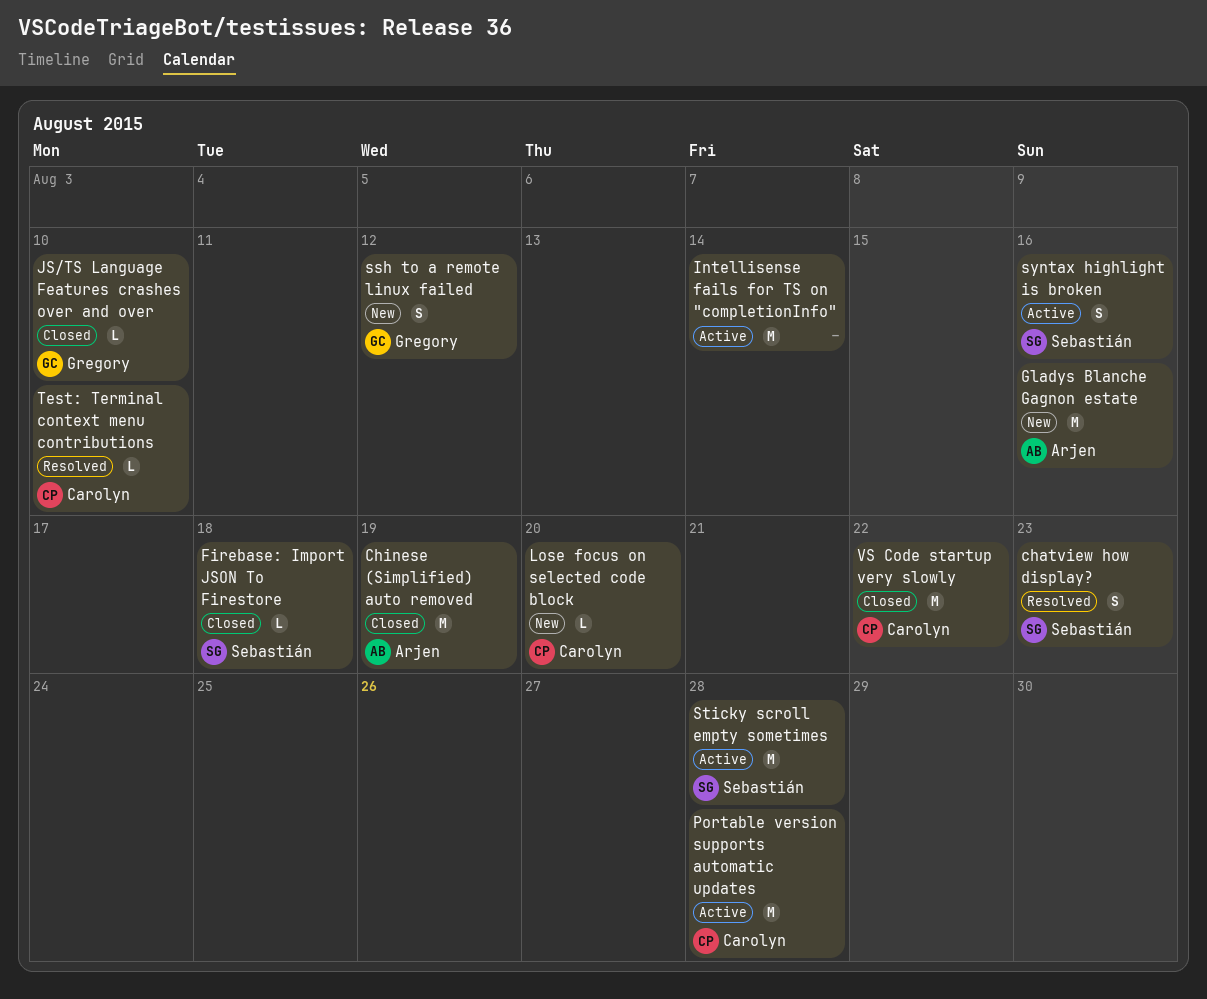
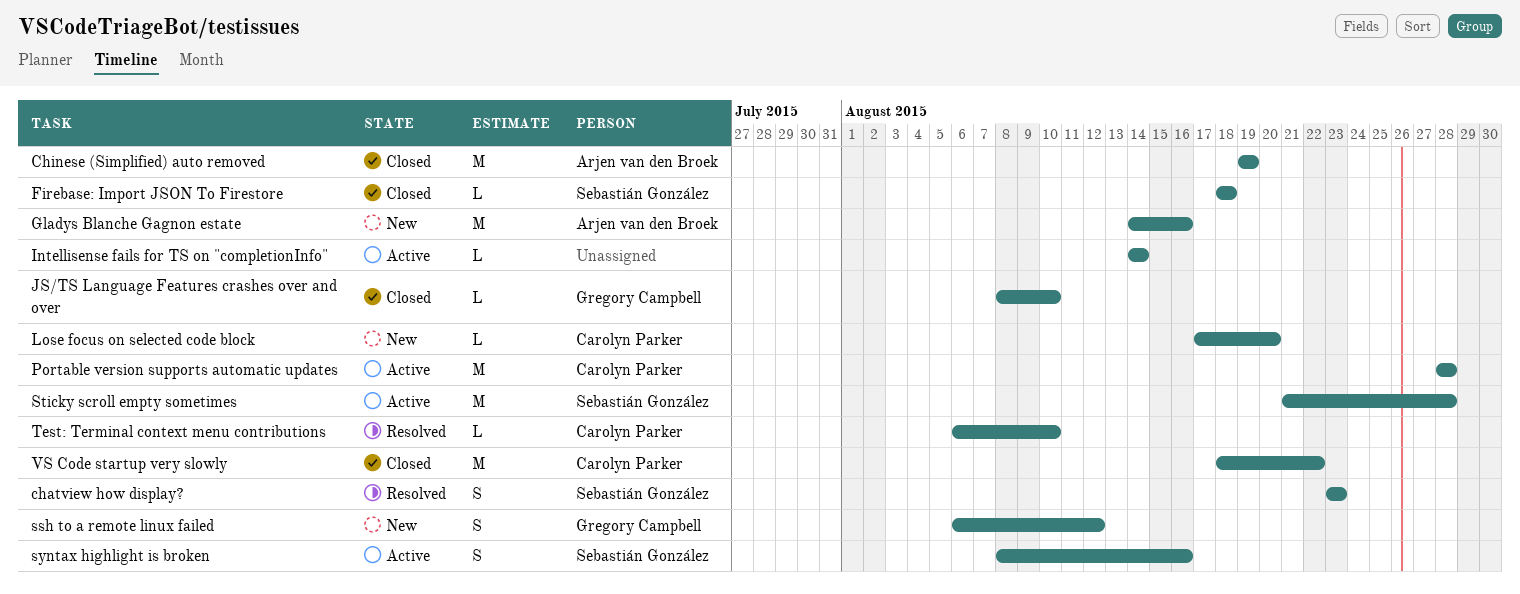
Intellisense fails for TS on "completionInfo", estimate: M -> L

